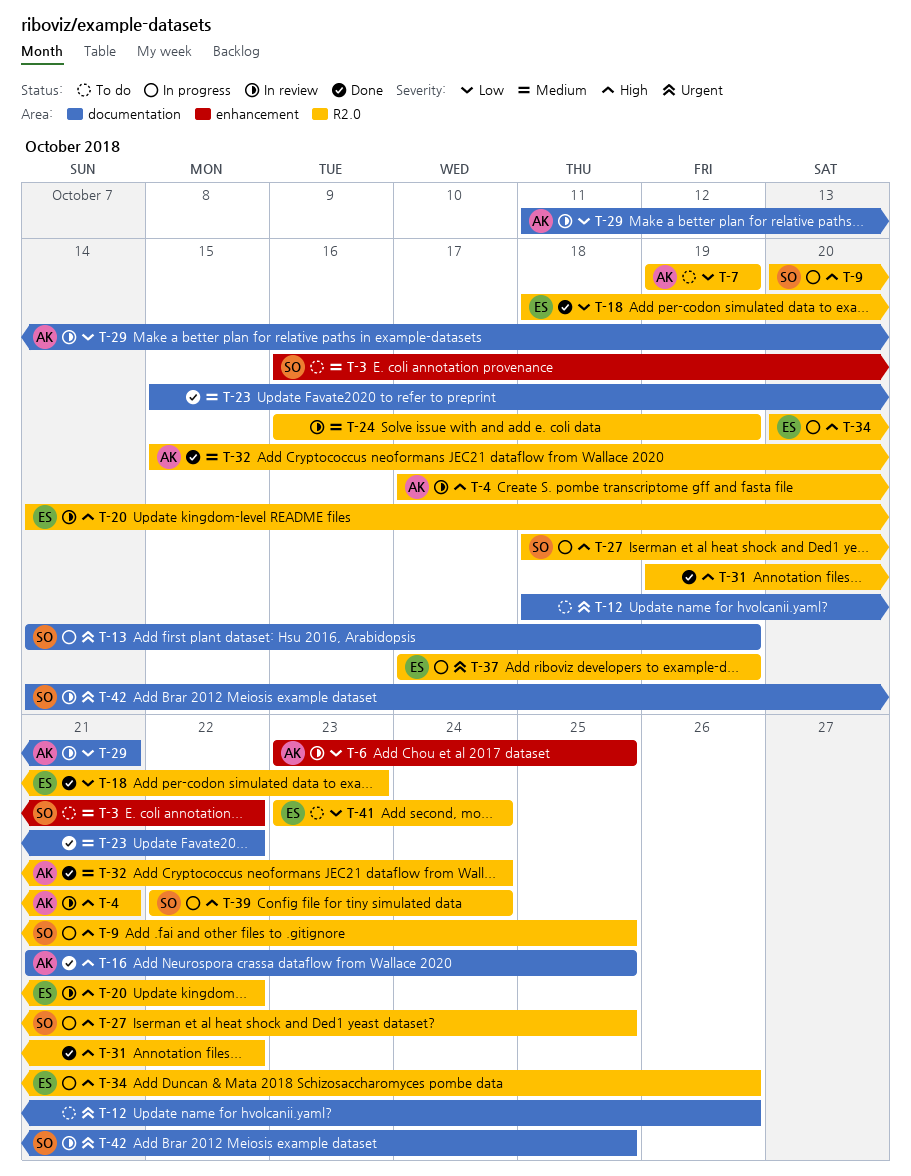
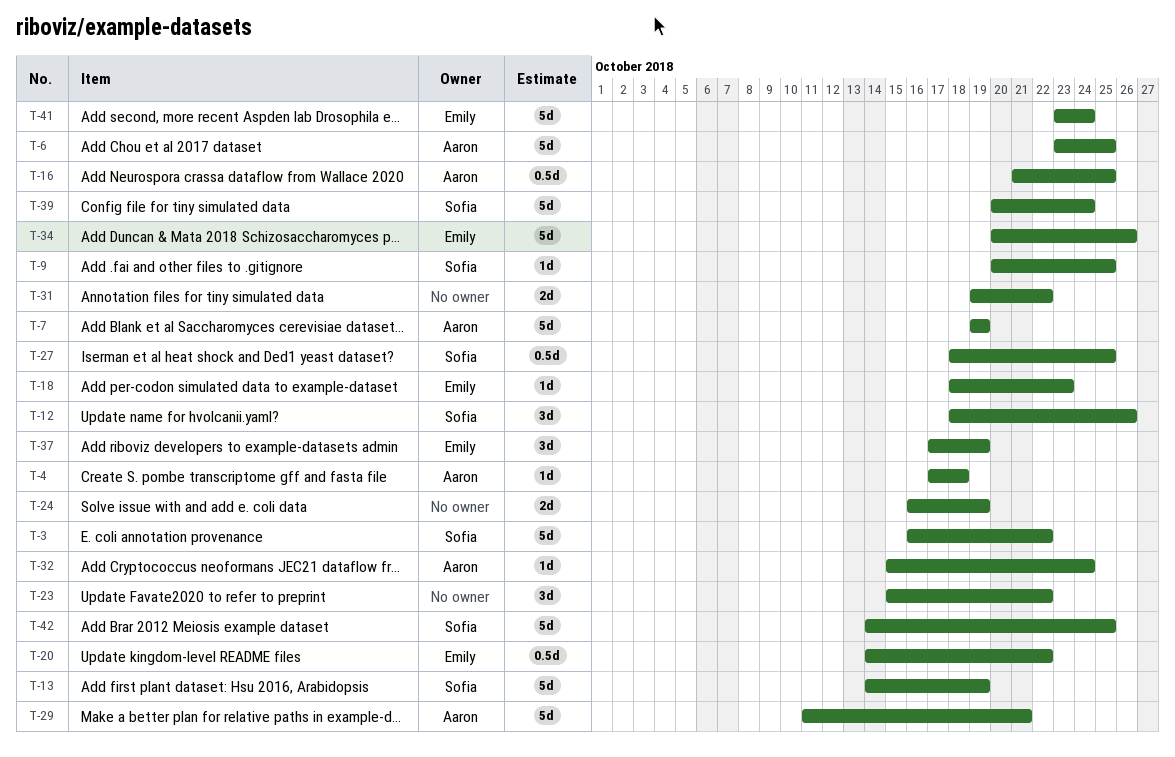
T-4, due: Oct 21 -> Oct 18
T-12, owner: none -> Sofia
T-39, start: Oct 22 -> Oct 20

